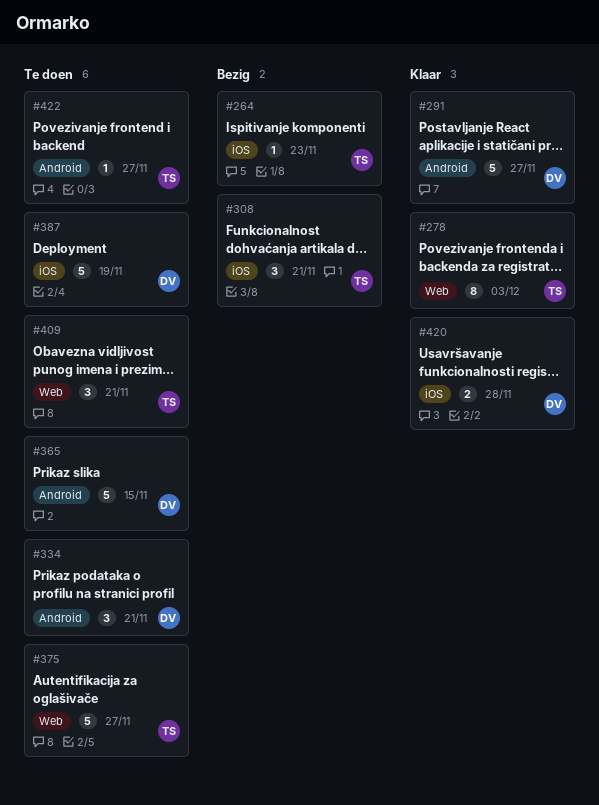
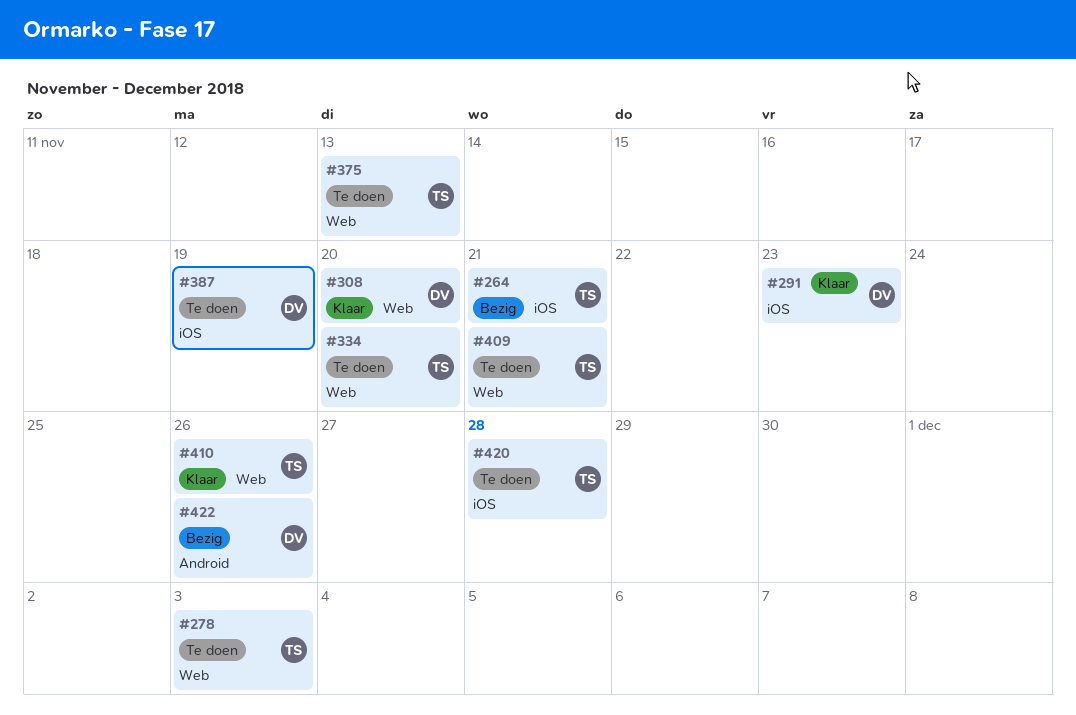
#264, due: Nov 23 -> Nov 21
#278, status: Klaar -> Te doen
#291, label: Android -> iOS
#291, due: Nov 27 -> Nov 23
#308, status: Bezig -> Klaar
#308, owner: TS -> DV
#308, label: iOS -> Web
#308, due: Nov 21 -> Nov 20
#334, owner: DV -> TS
#334, label: Android -> Web
#334, due: Nov 21 -> Nov 20
#365: present -> none
#375, due: Nov 27 -> Nov 13
#410: none -> present
#420, status: Klaar -> Te doen
#420, owner: DV -> TS
#422, status: Te doen -> Bezig
#422, owner: TS -> DV
#422, due: Nov 27 -> Nov 26

